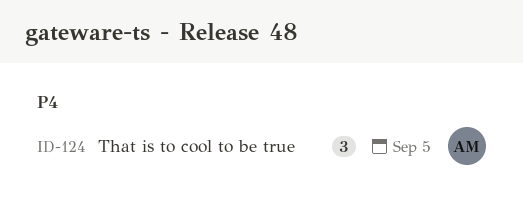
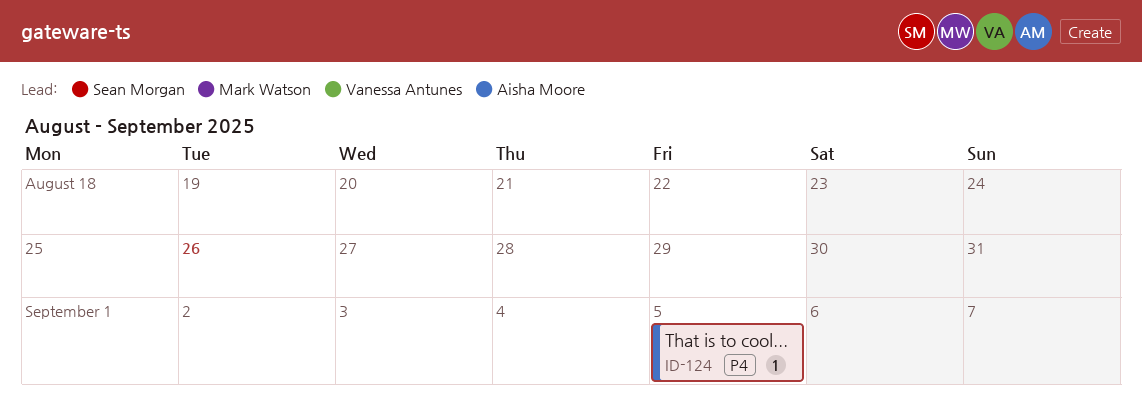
ID-124, estimate: 3 -> 1

